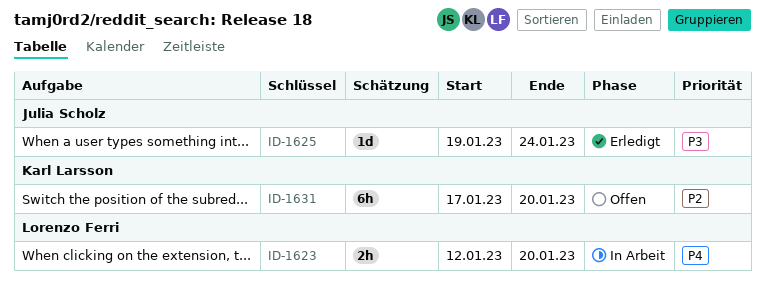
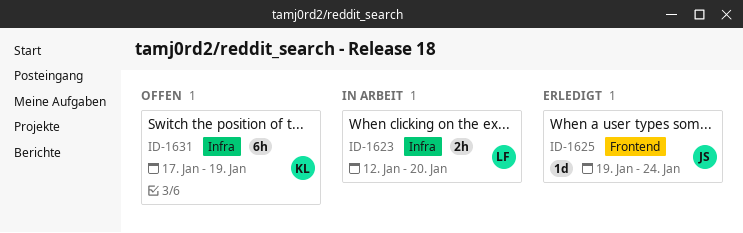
ID-1631, due: Jan 20 -> Jan 19

